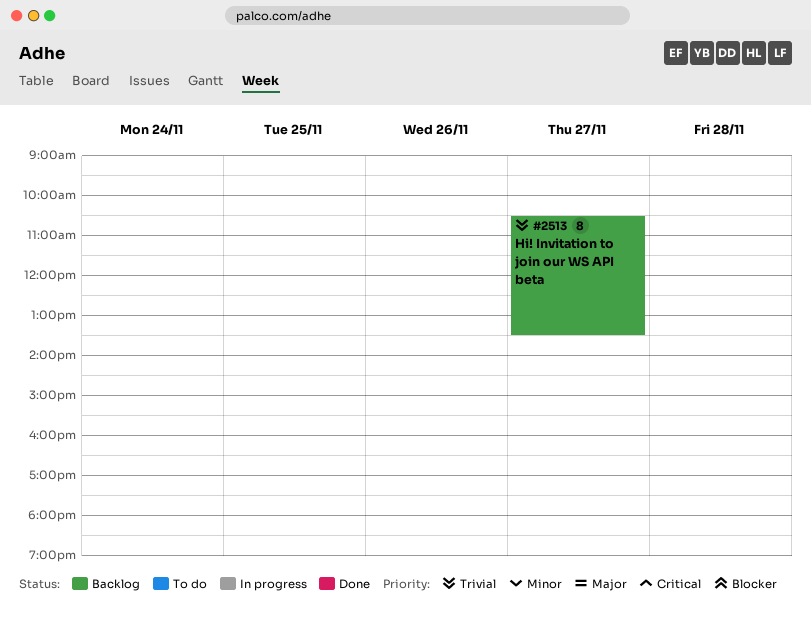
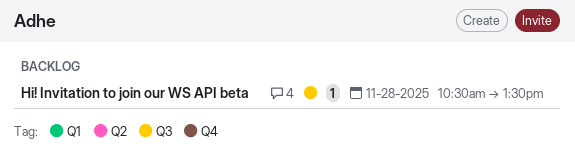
Hi! Invitation to join our WS API beta, estimate: 8 -> 1
Hi! Invitation to join our WS API beta, day: Nov 27 -> Nov 28

